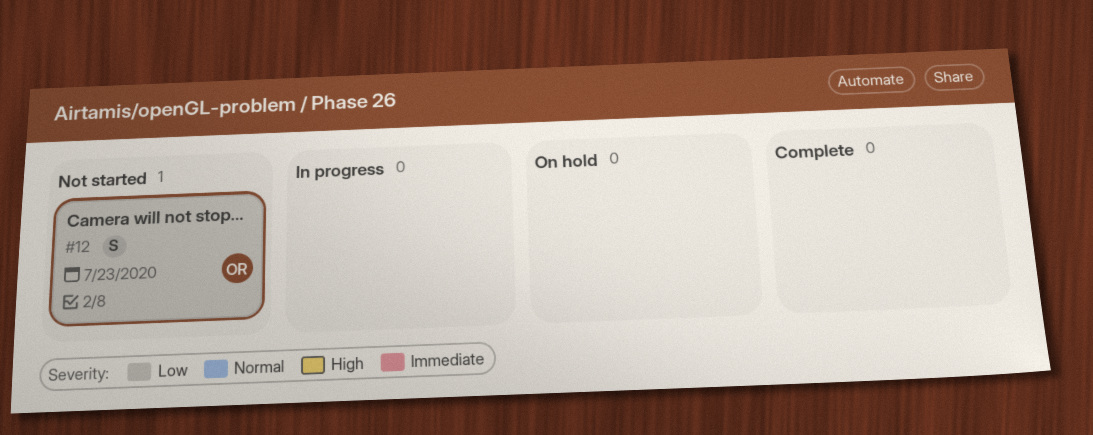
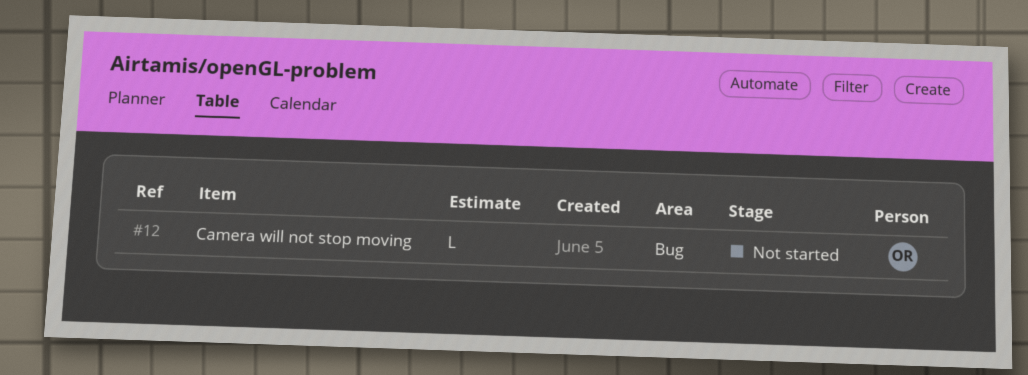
#12, estimate: S -> L

